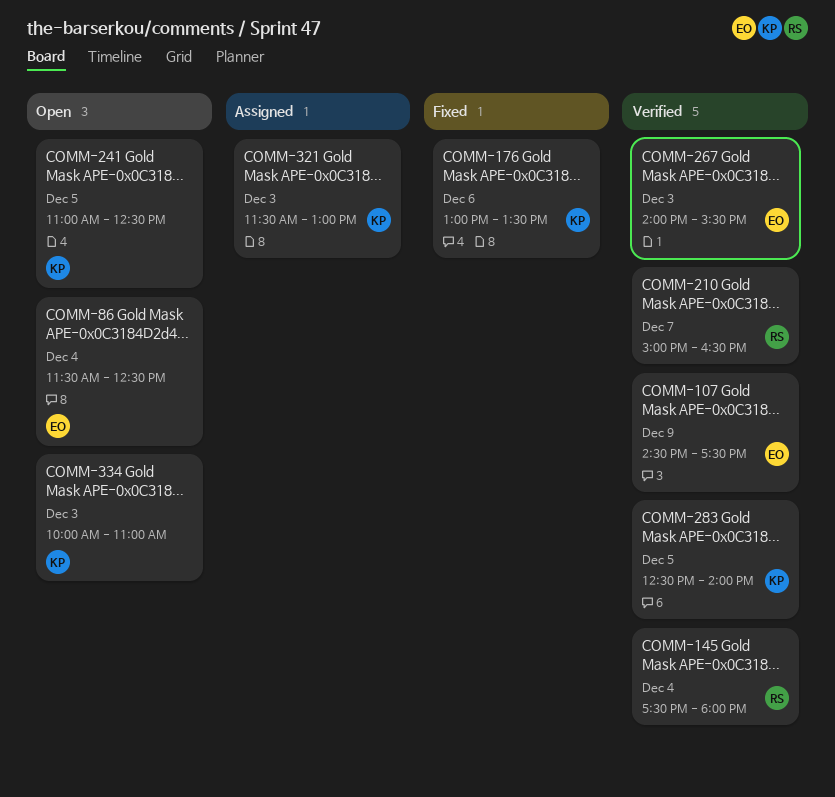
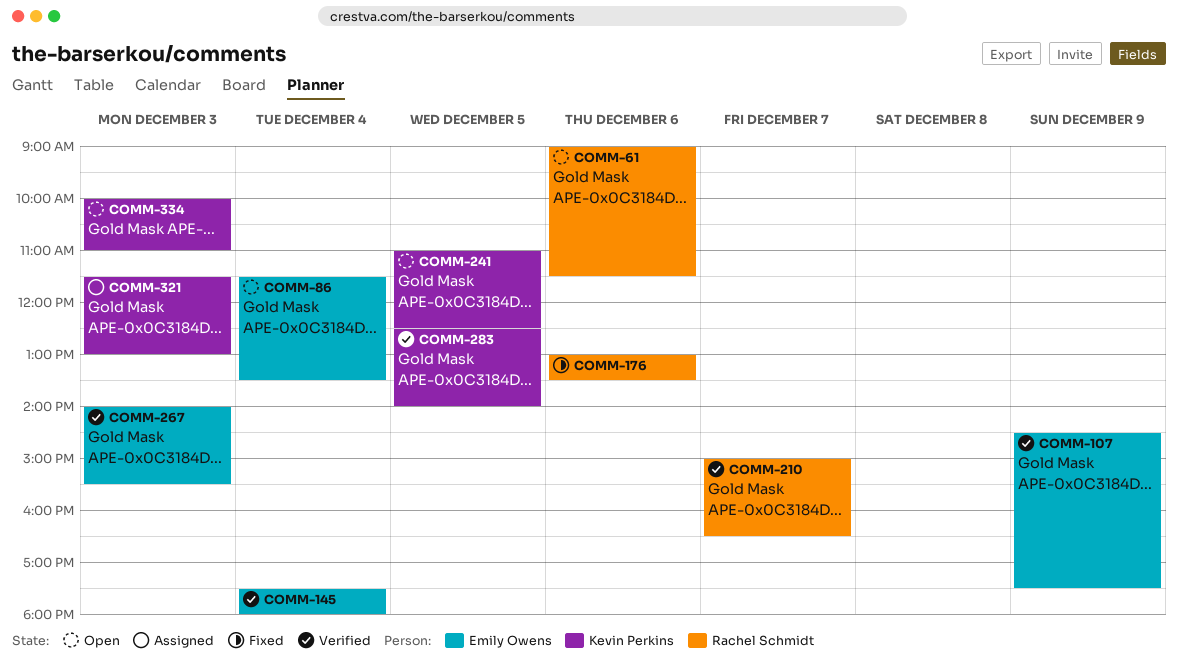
COMM-61: none -> present
COMM-86, ends: 12:30 -> 13:30
COMM-145, owner: Rachel Schmidt -> Emily Owens
COMM-176, owner: Kevin Perkins -> Rachel Schmidt

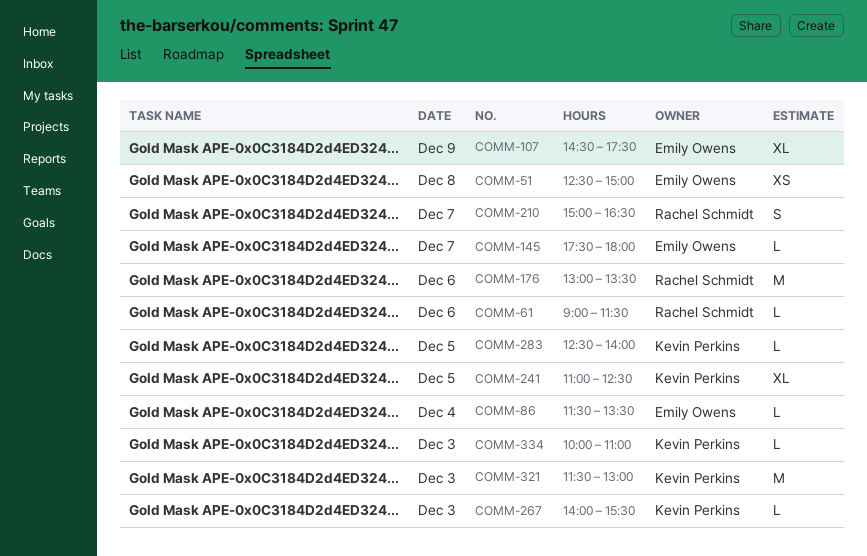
COMM-51: none -> present
COMM-145, day: Dec 4 -> Dec 7
COMM-267, owner: Emily Owens -> Kevin Perkins

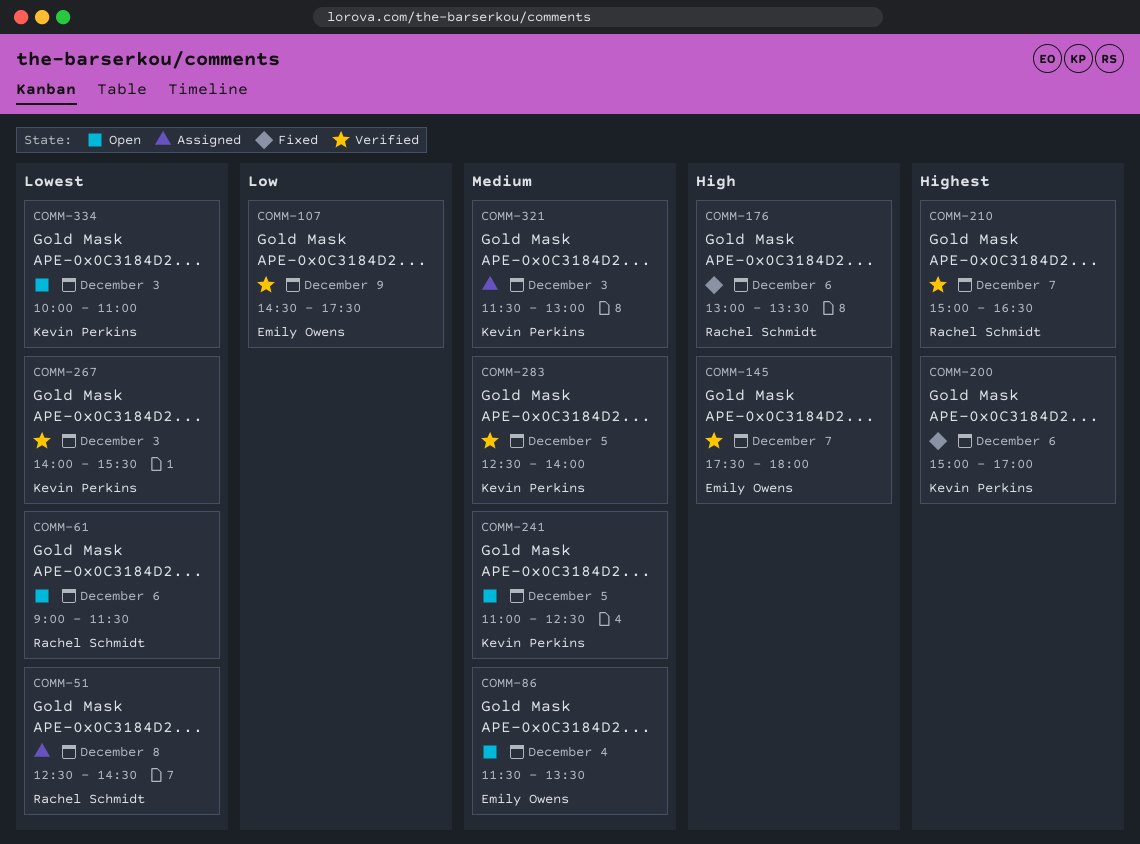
COMM-51, owner: Emily Owens -> Rachel Schmidt
COMM-51, ends: 15:00 -> 14:30
COMM-200: none -> present

